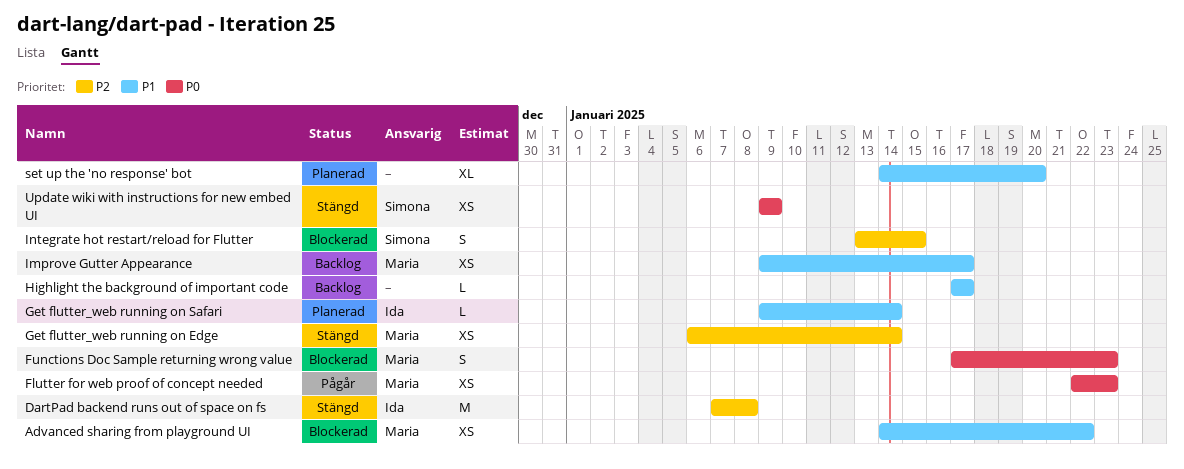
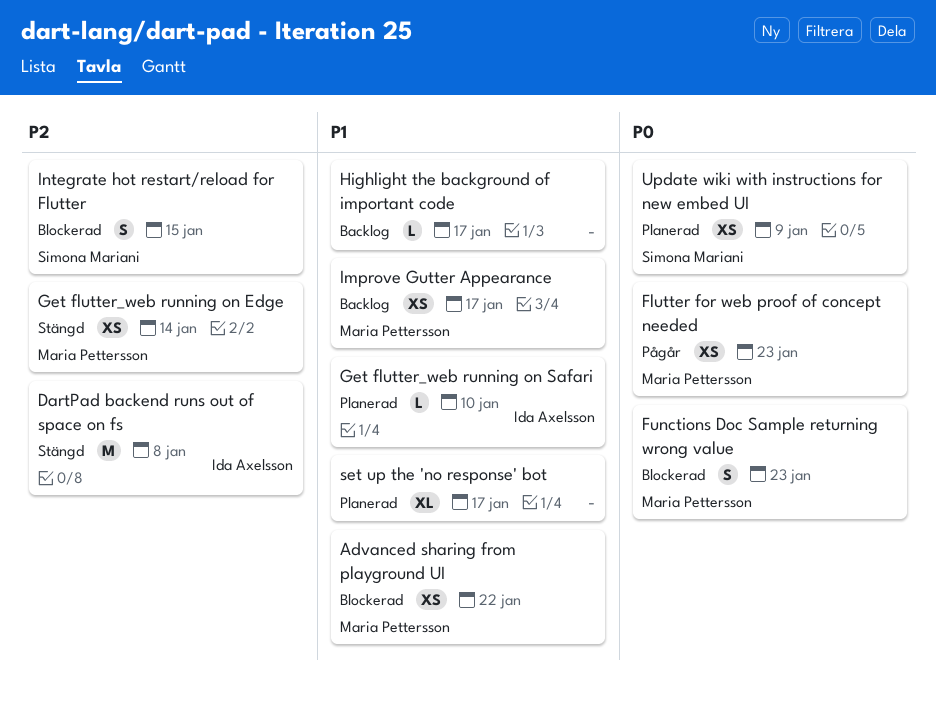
Get flutter_web running on Safari, due: Jan 14 -> Jan 10
set up the 'no response' bot, due: Jan 20 -> Jan 17
Update wiki with instructions for new embed UI, status: Stängd -> Planerad

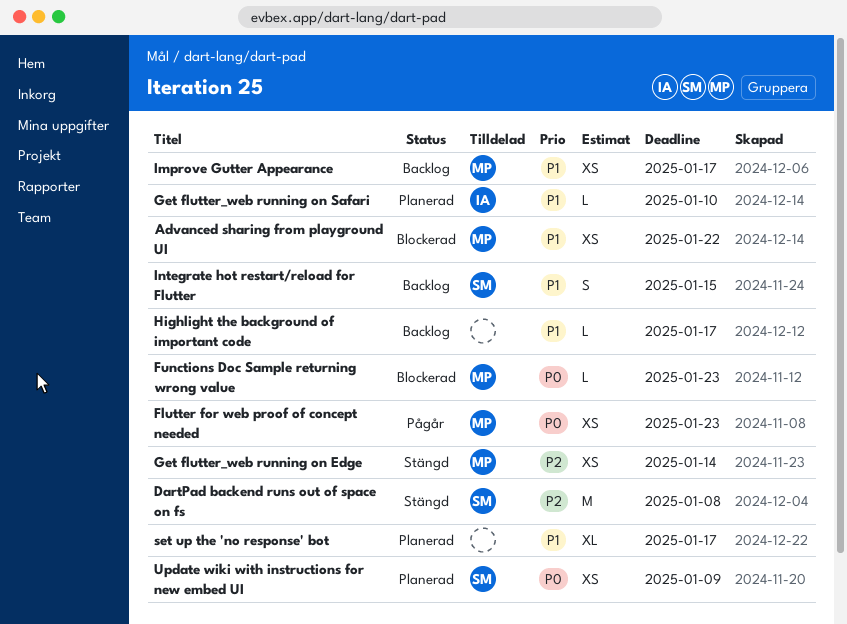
DartPad backend runs out of space on fs, owner: Ida Axelsson -> Simona Mariani
Functions Doc Sample returning wrong value, estimate: S -> L
Integrate hot restart/reload for Flutter, status: Blockerad -> Backlog
Integrate hot restart/reload for Flutter, priority: P2 -> P1

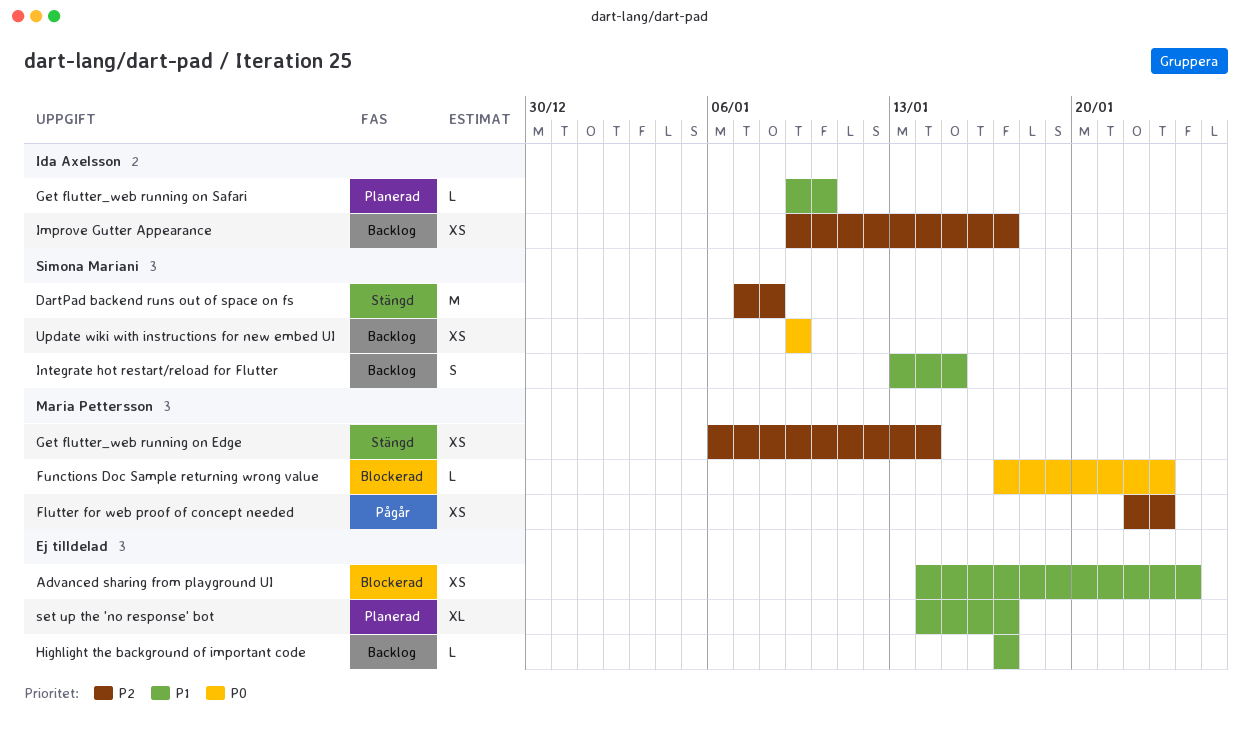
Advanced sharing from playground UI, owner: Maria Pettersson -> none
Advanced sharing from playground UI, due: Jan 22 -> Jan 24
Flutter for web proof of concept needed, priority: P0 -> P2
Improve Gutter Appearance, owner: Maria Pettersson -> Ida Axelsson
Improve Gutter Appearance, priority: P1 -> P2
Update wiki with instructions for new embed UI, status: Planerad -> Backlog

